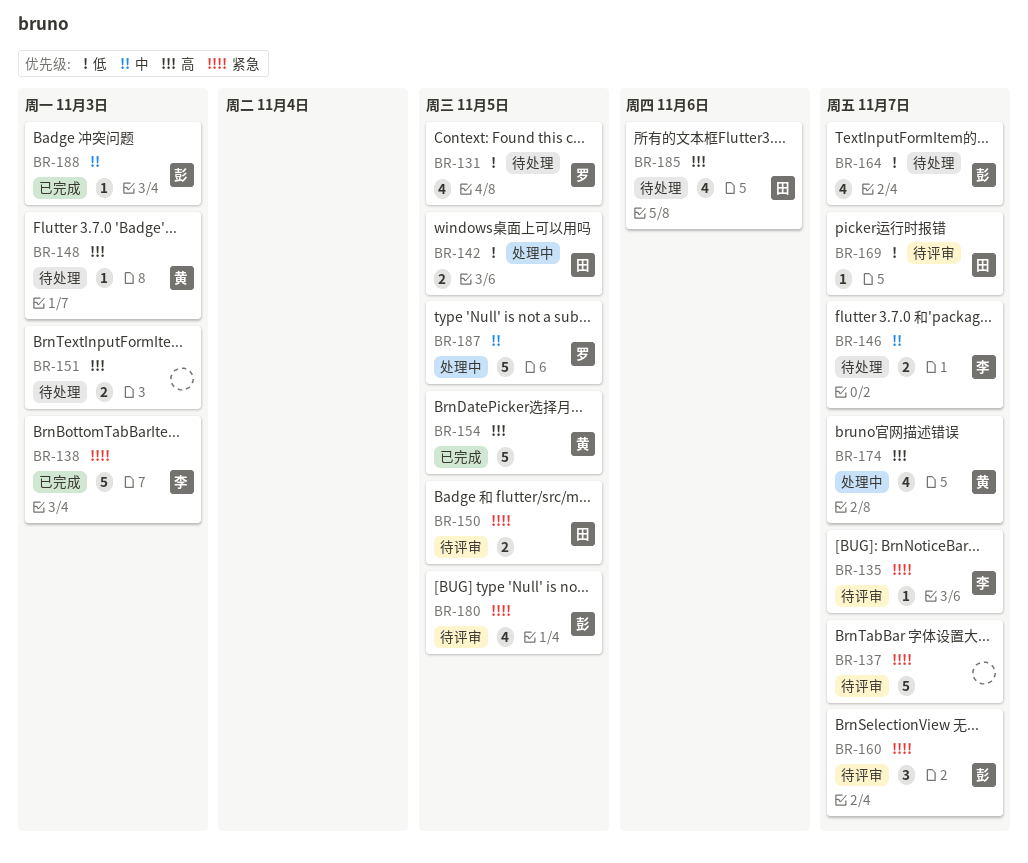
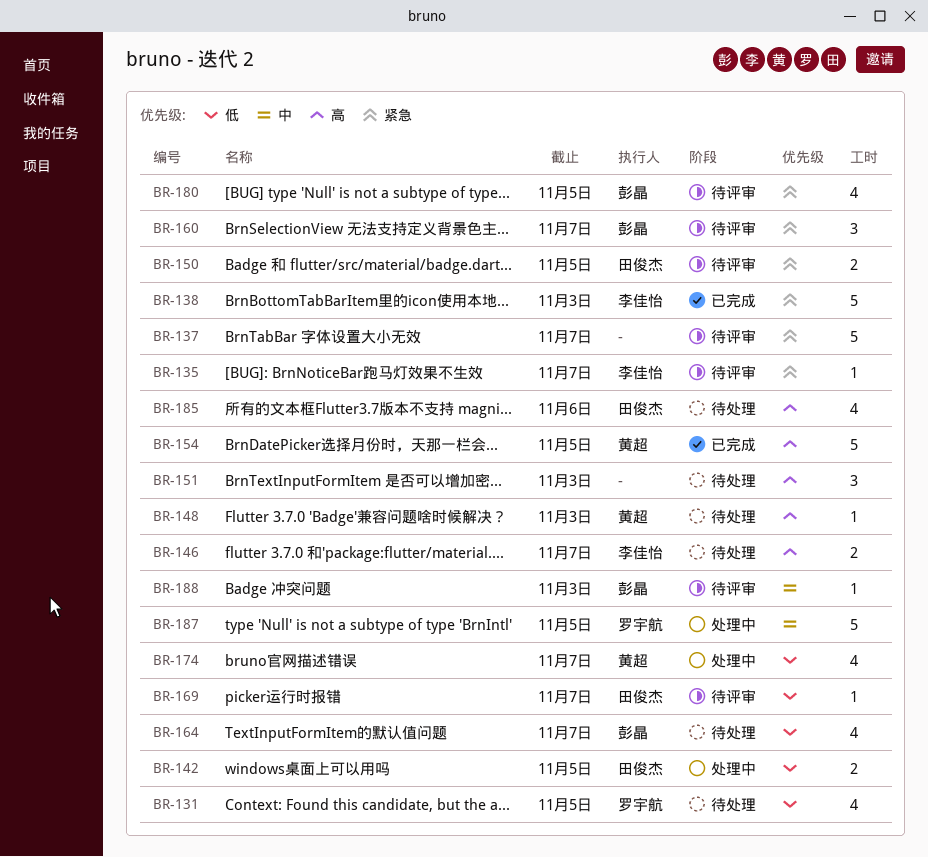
BR-146, priority: 中 -> 高
BR-151, estimate: 2 -> 3
BR-174, priority: 高 -> 低
BR-188, status: 已完成 -> 待评审

